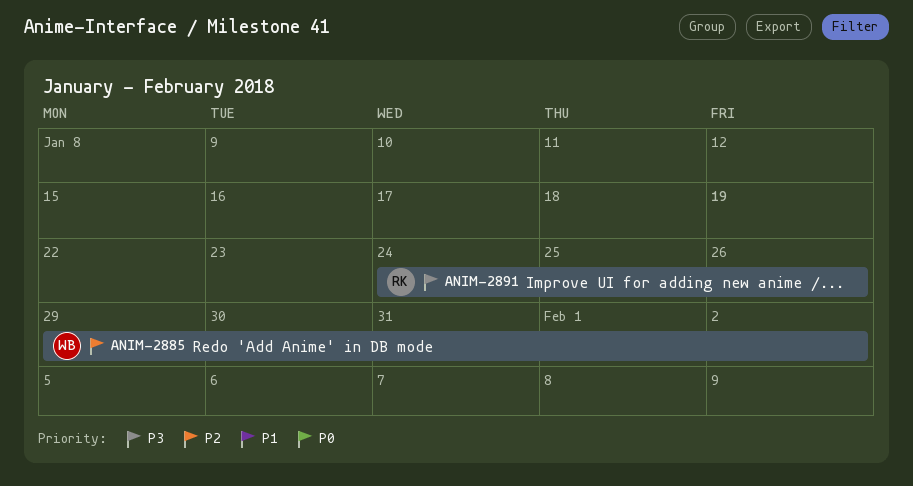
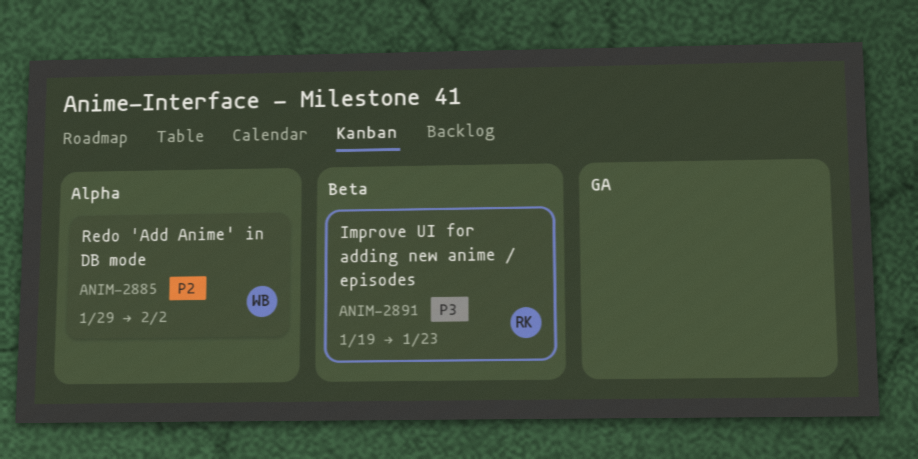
ANIM-2891, start: Jan 24 -> Jan 19
ANIM-2891, due: Jan 26 -> Jan 23

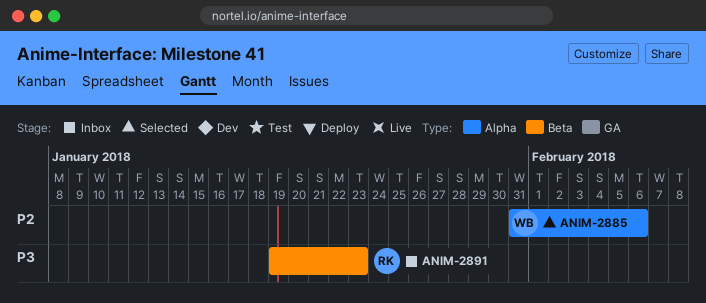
ANIM-2885, start: Jan 29 -> Jan 31
ANIM-2885, due: Feb 2 -> Feb 6

